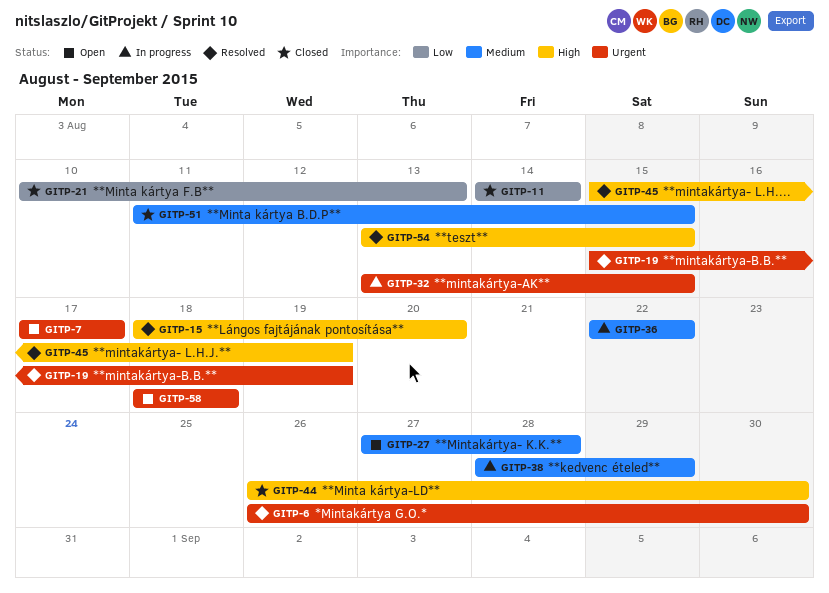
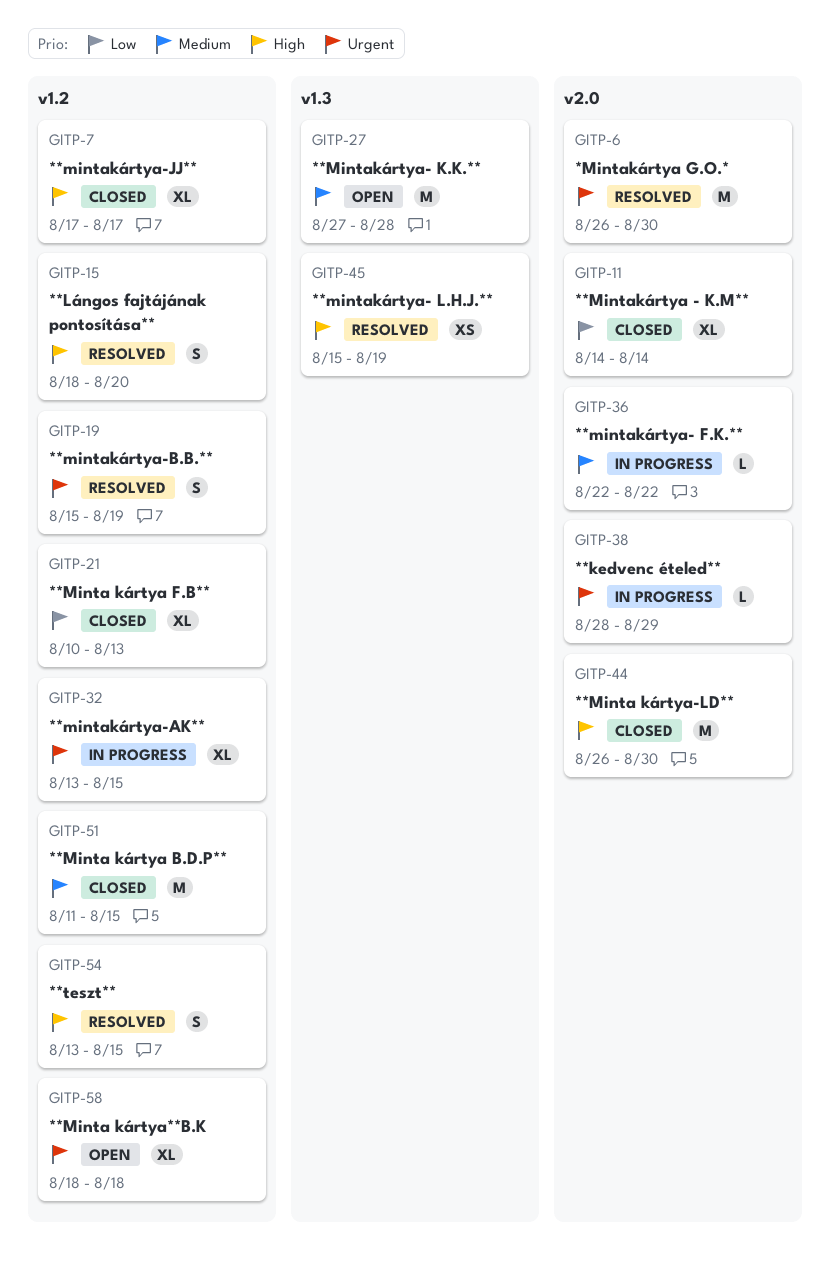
GITP-7, status: Open -> Closed
GITP-7, priority: Urgent -> High
GITP-38, priority: Medium -> Urgent

